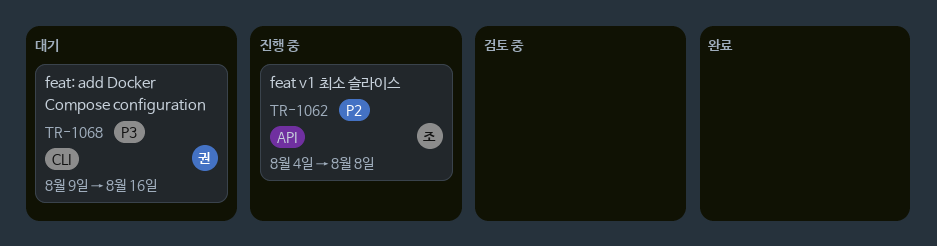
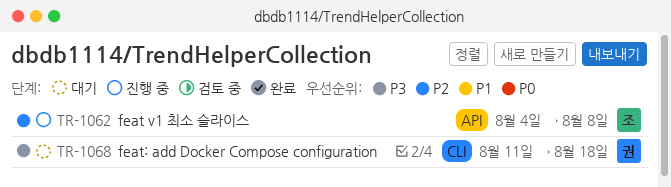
TR-1068, start: Aug 9 -> Aug 11
TR-1068, due: Aug 16 -> Aug 18

